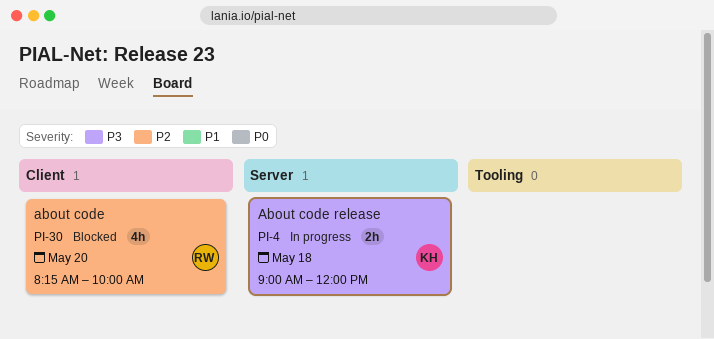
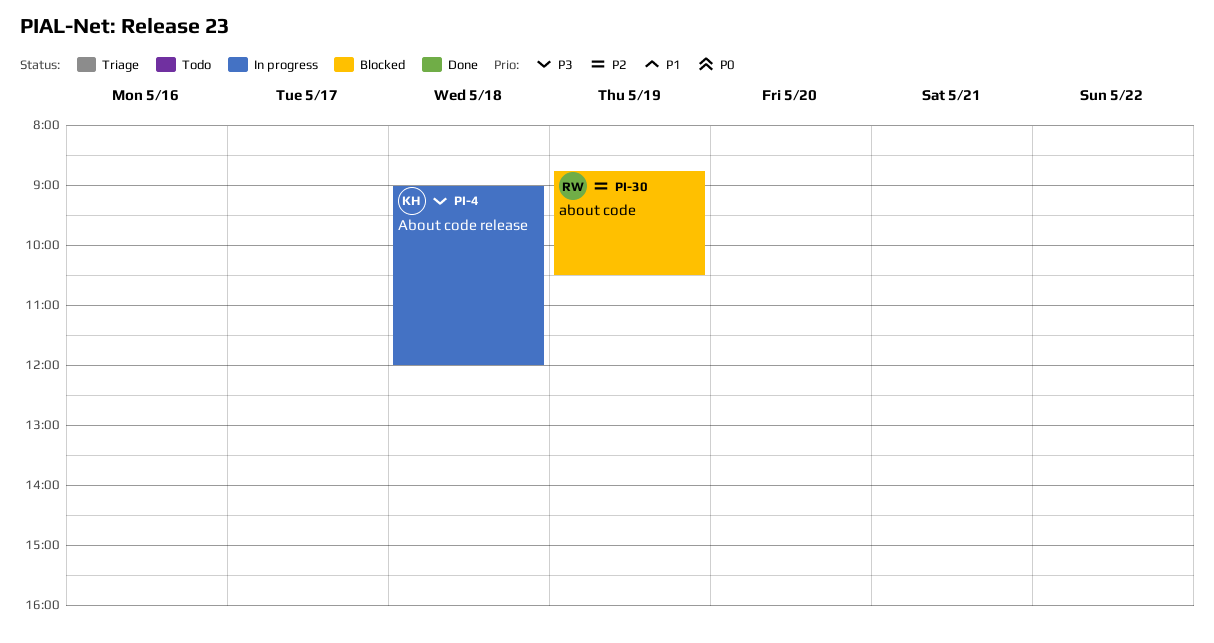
PI-30, day: May 20 -> May 19
PI-30, begins: 08:15 -> 08:45
PI-30, ends: 10:00 -> 10:30

